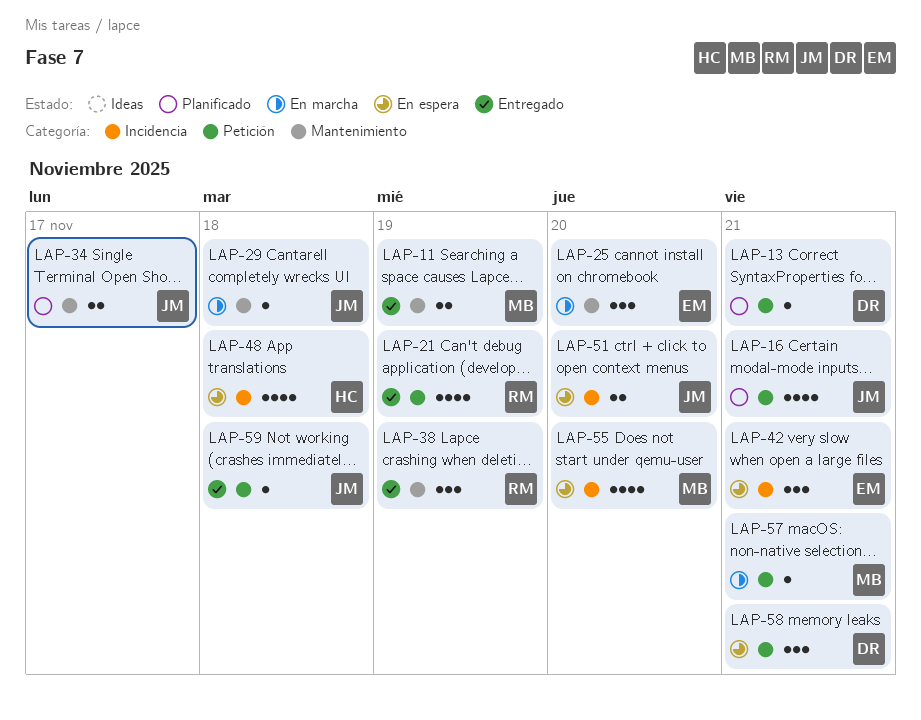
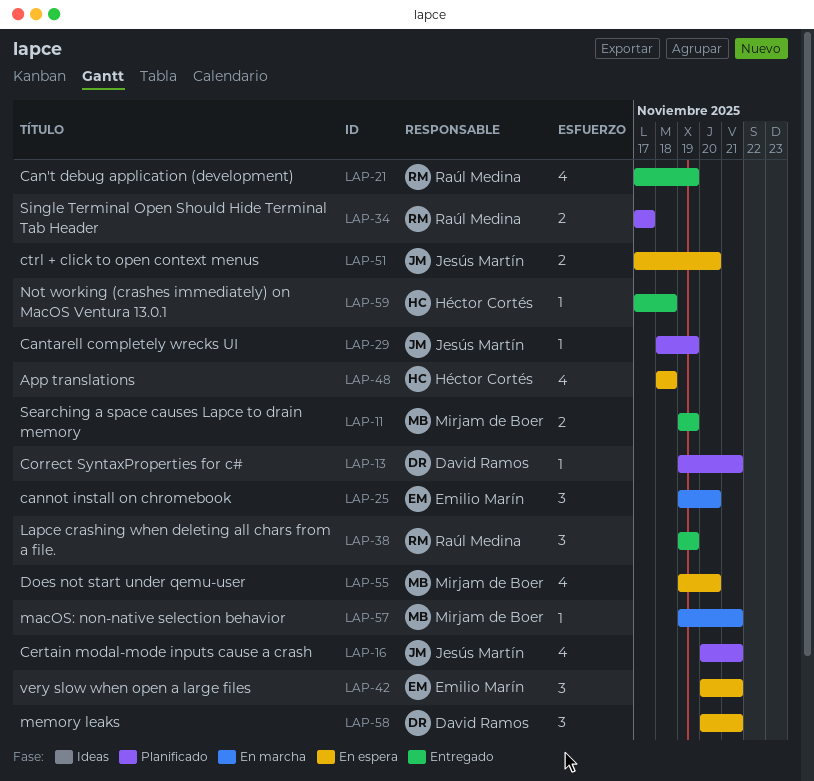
LAP-29, status: En marcha -> Planificado
LAP-29, due: Nov 18 -> Nov 19
LAP-34, owner: Jesús Martín -> Raúl Medina
LAP-59, owner: Jesús Martín -> Héctor Cortés

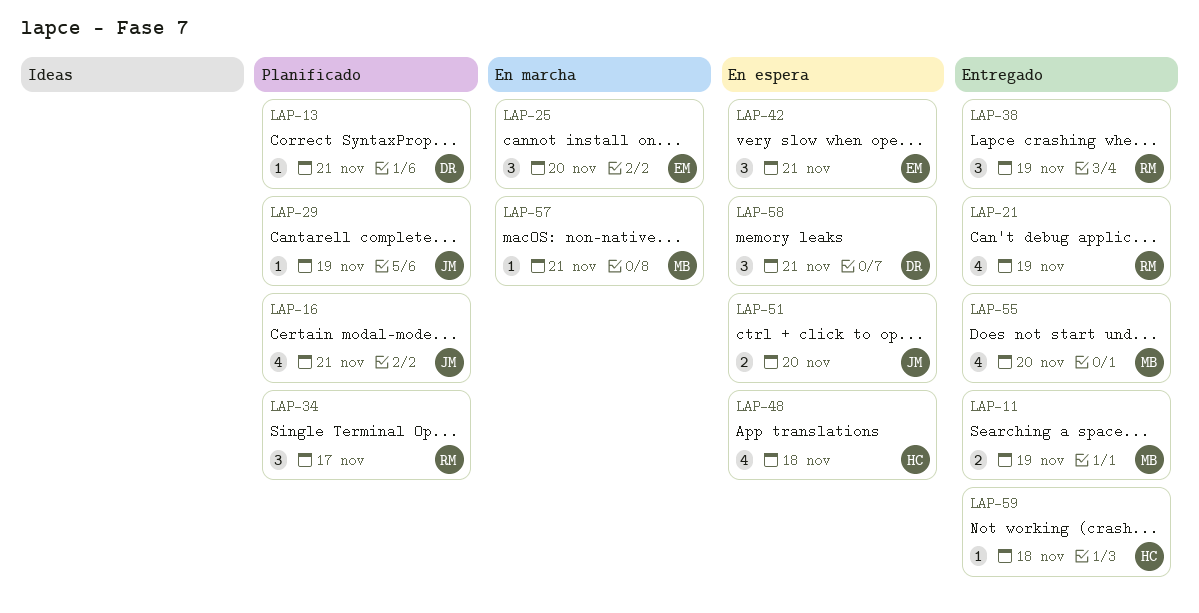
LAP-34, estimate: 2 -> 3
LAP-55, status: En espera -> Entregado

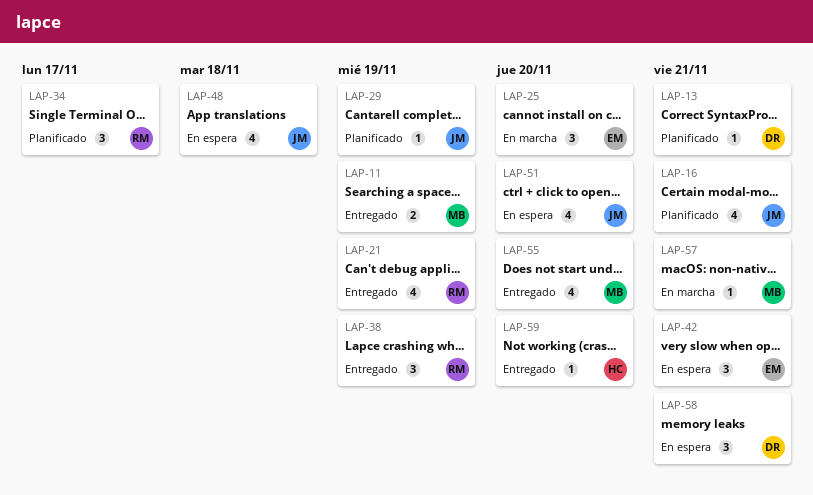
LAP-48, owner: HC -> JM
LAP-51, estimate: 2 -> 4
LAP-59, due: Nov 18 -> Nov 20

